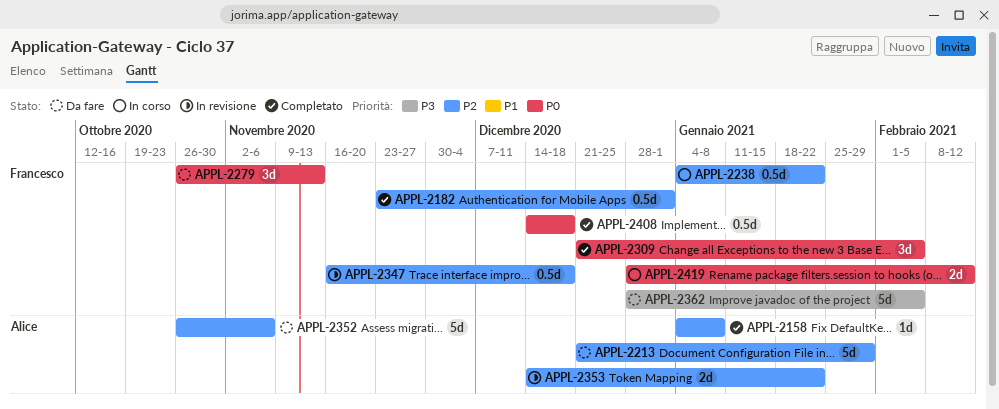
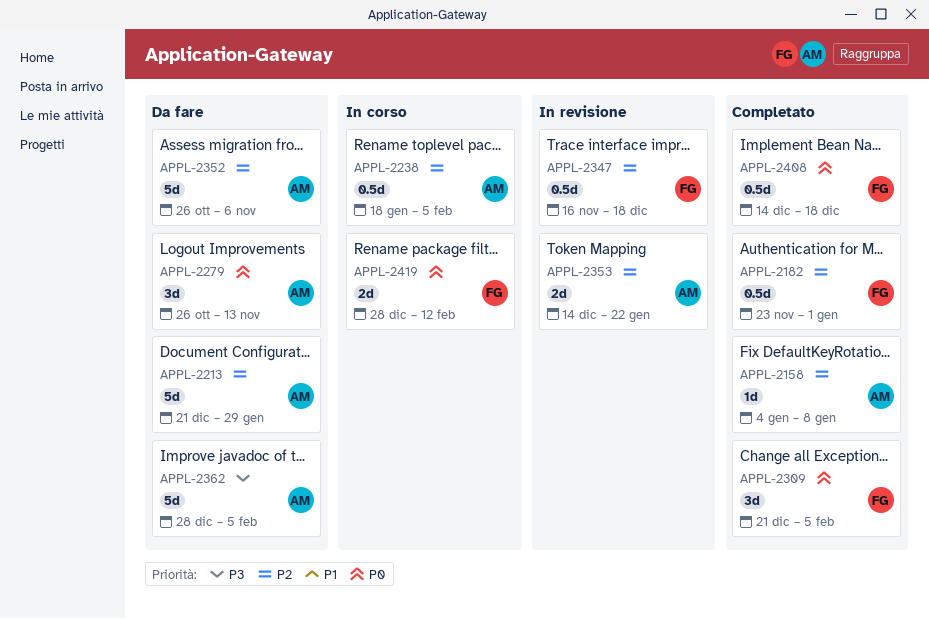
APPL-2238, owner: Francesco -> Alice
APPL-2238, start: Jan 4 -> Jan 18
APPL-2238, due: Jan 22 -> Feb 5
APPL-2279, owner: Francesco -> Alice
APPL-2362, owner: Francesco -> Alice

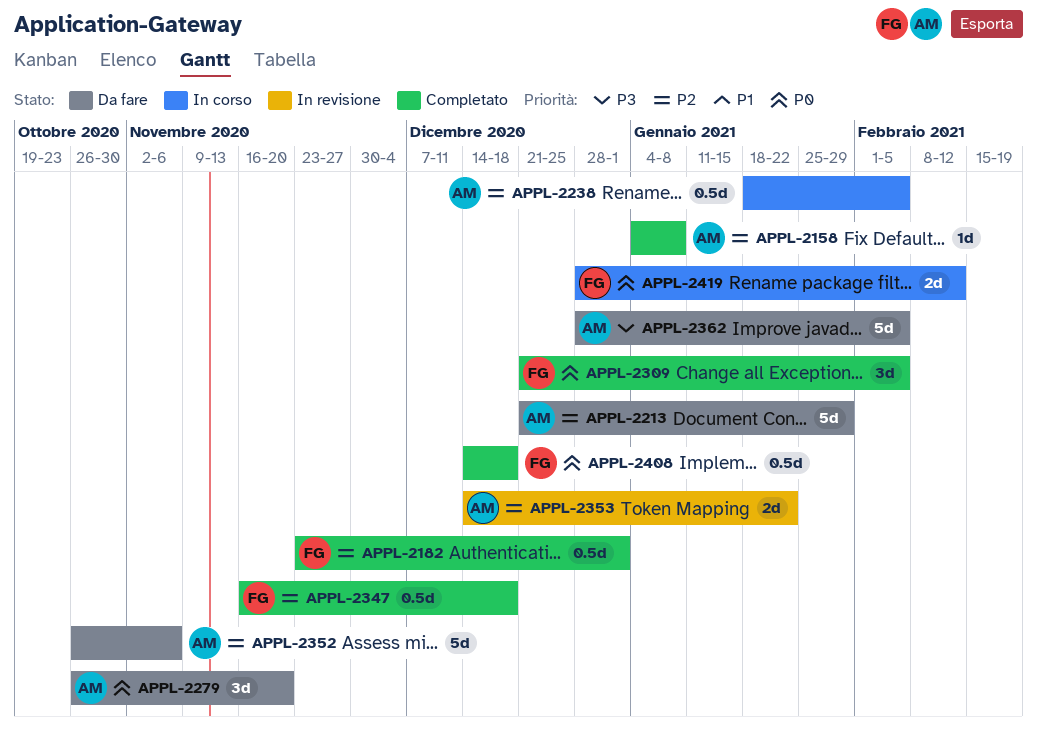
APPL-2279, due: Nov 13 -> Nov 20
APPL-2347, status: In revisione -> Completato

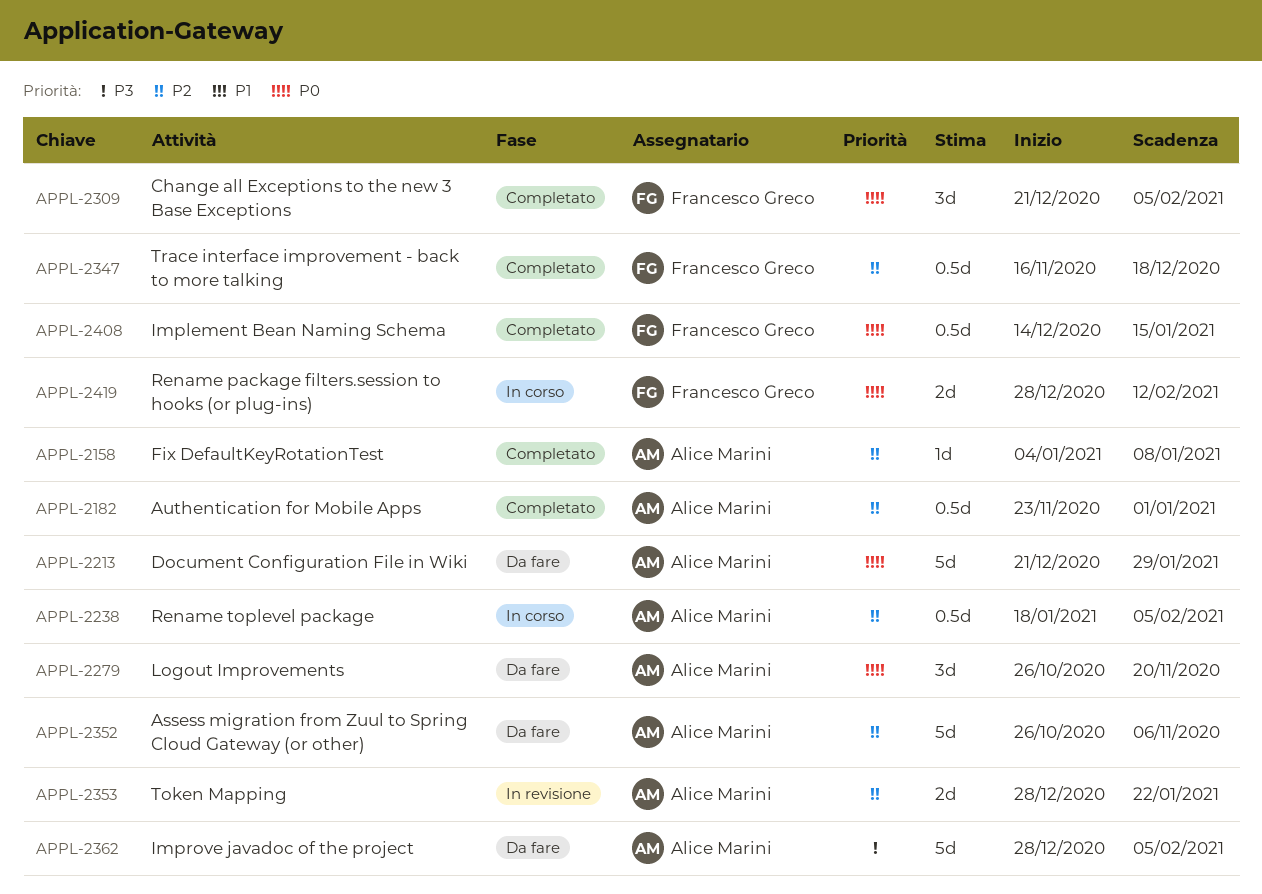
APPL-2182, owner: Francesco Greco -> Alice Marini
APPL-2213, priority: P2 -> P0
APPL-2353, start: Dec 14 -> Dec 28
APPL-2408, due: Dec 18 -> Jan 15

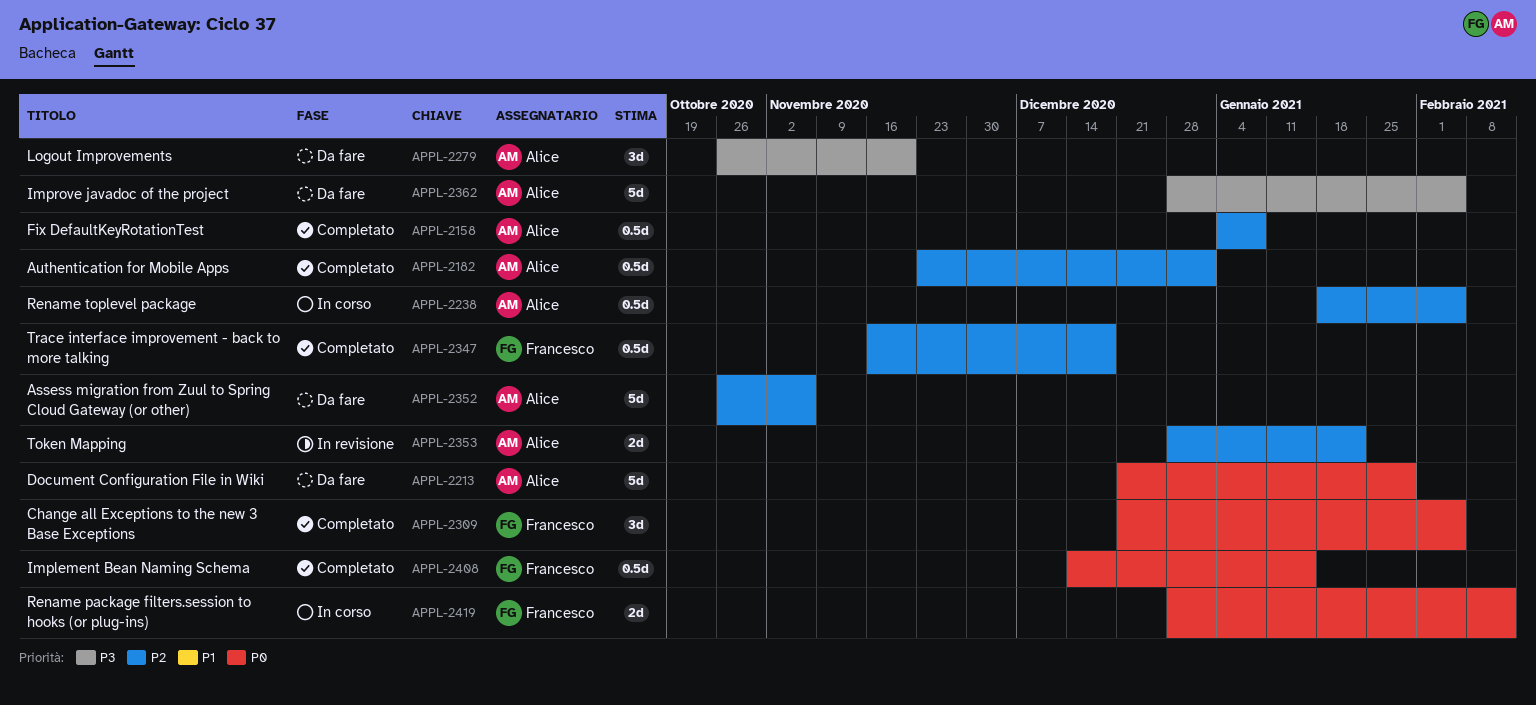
APPL-2158, estimate: 1d -> 0.5d
APPL-2279, priority: P0 -> P3

